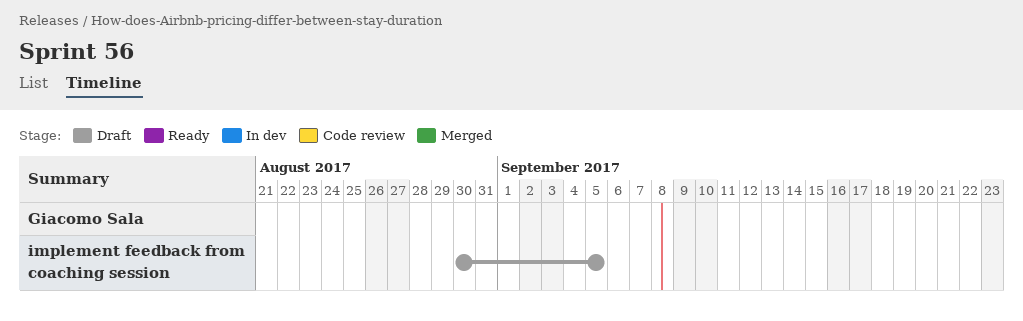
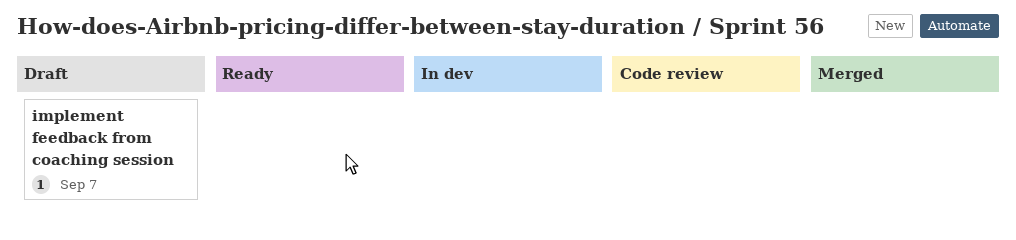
implement feedback from coaching session, due: Sep 5 -> Sep 7

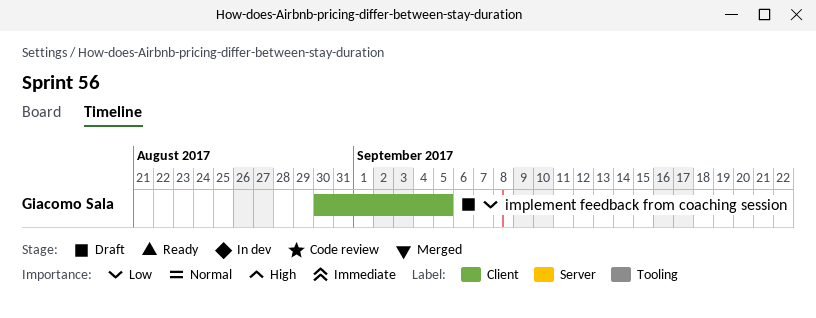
implement feedback from coaching session, due: Sep 7 -> Sep 5

